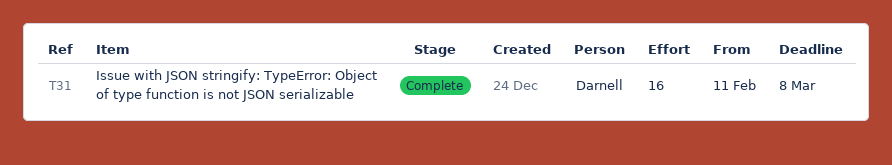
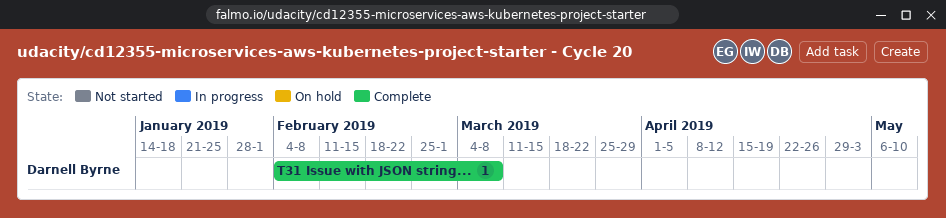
T31, estimate: 16 -> 1
T31, start: Feb 11 -> Feb 4

